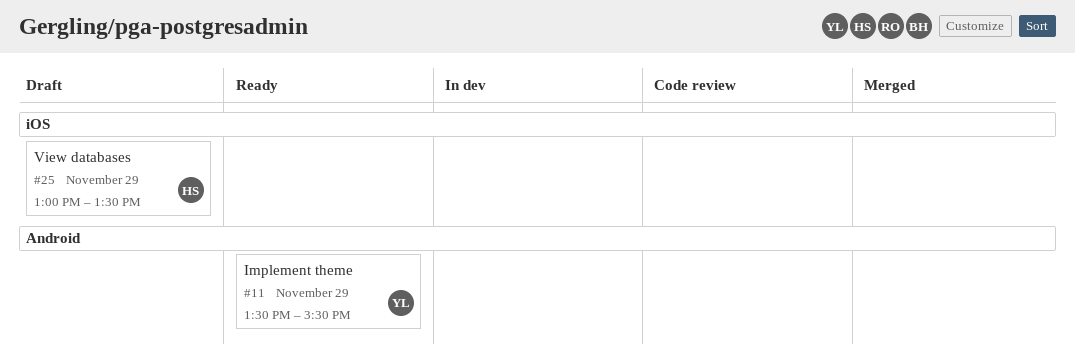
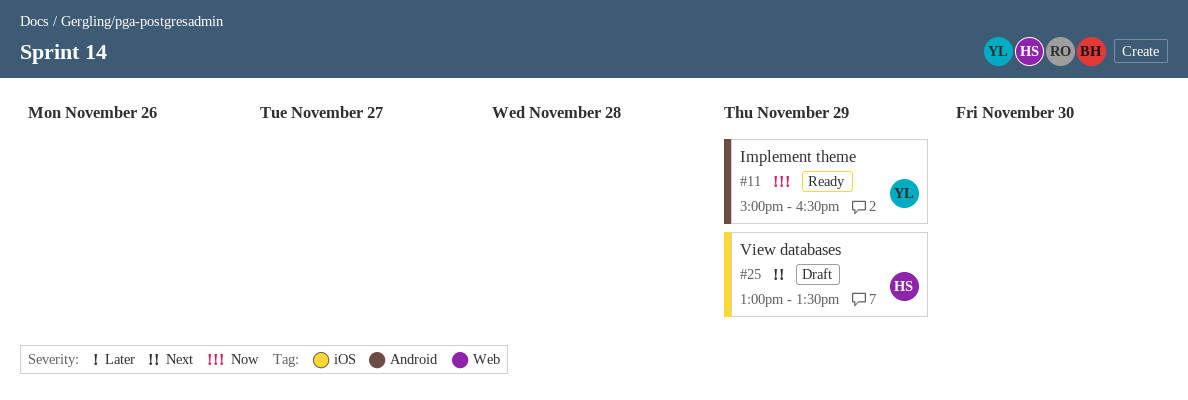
#11, begins: 13:30 -> 15:00
#11, ends: 15:30 -> 16:30

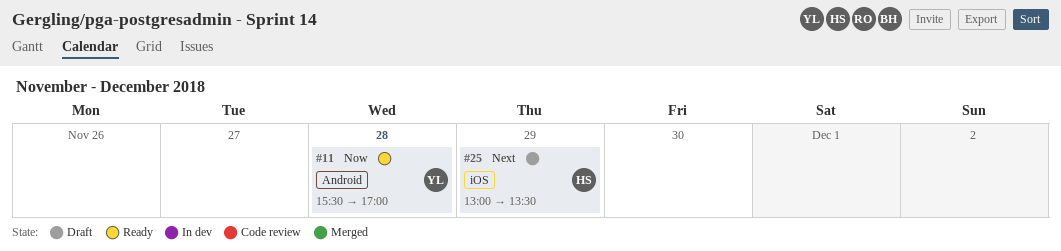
#11, day: Nov 29 -> Nov 28
#11, begins: 15:00 -> 15:30
#11, ends: 16:30 -> 17:00

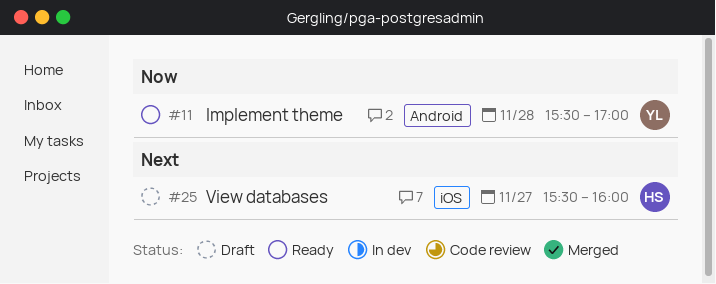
#25, day: Nov 29 -> Nov 27
#25, begins: 13:00 -> 15:30
#25, ends: 13:30 -> 16:00

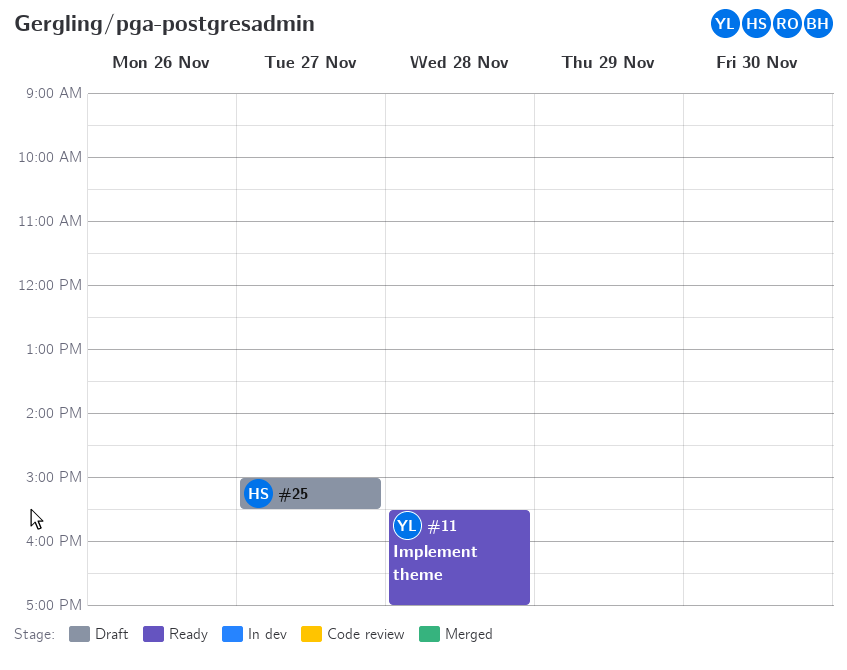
#25, begins: 15:30 -> 15:00
#25, ends: 16:00 -> 15:30

